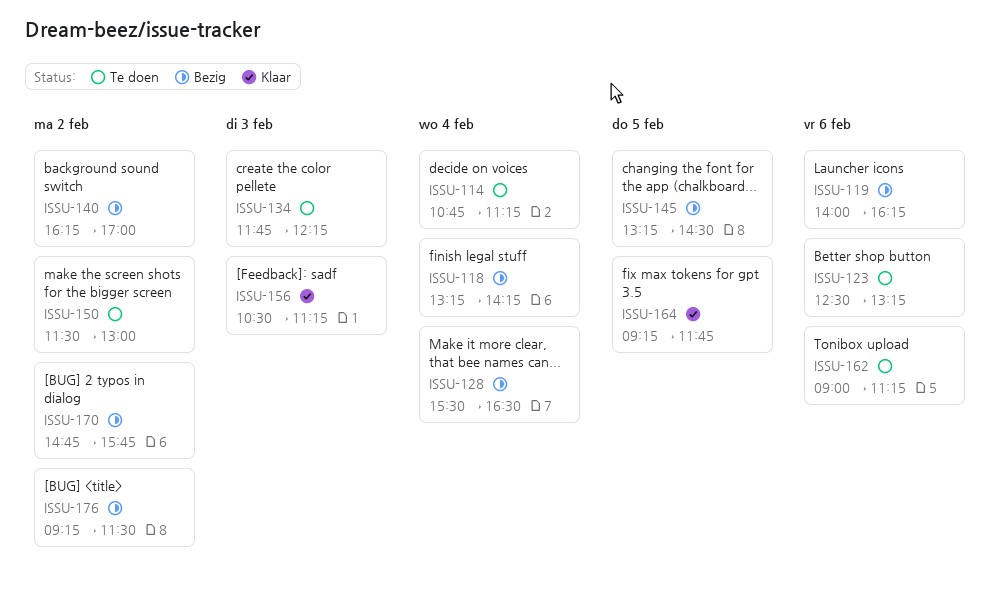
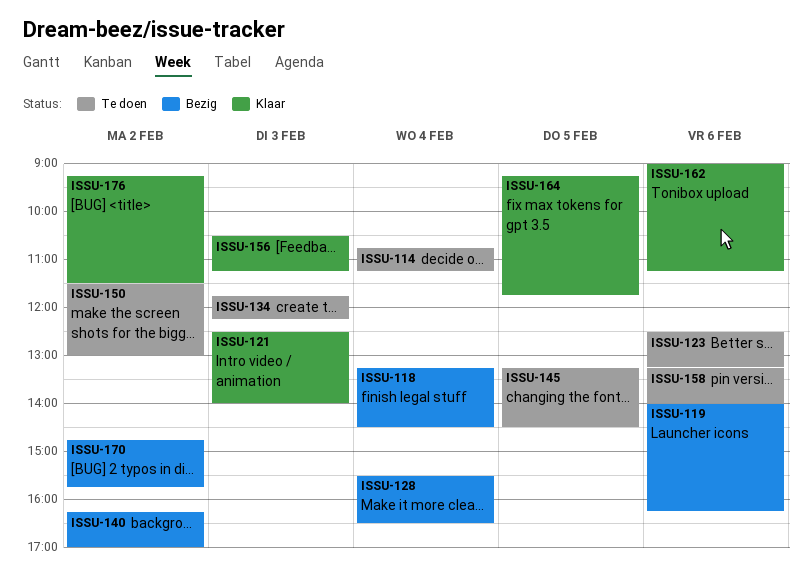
ISSU-118, ends: 14:15 -> 14:30
ISSU-121: none -> present
ISSU-145, status: Bezig -> Te doen
ISSU-158: none -> present
ISSU-162, status: Te doen -> Klaar
ISSU-176, status: Bezig -> Klaar

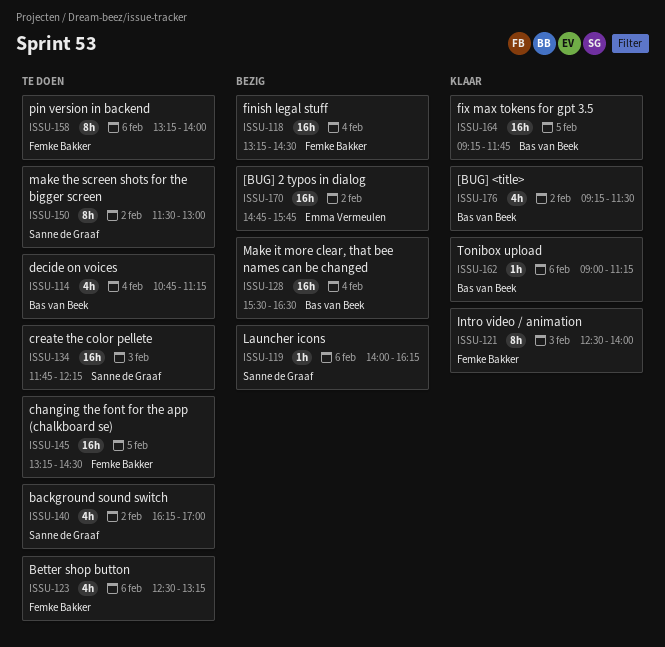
ISSU-140, status: Bezig -> Te doen
ISSU-156: present -> none

